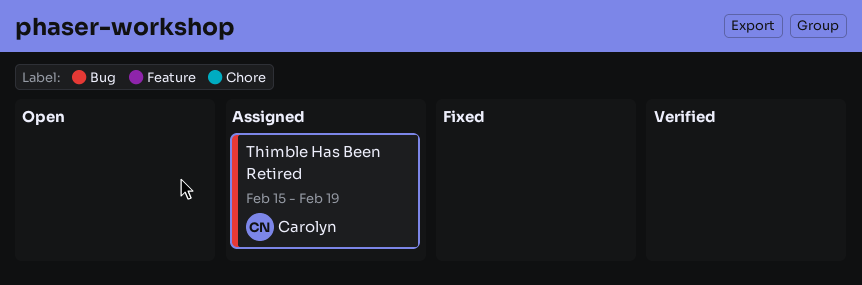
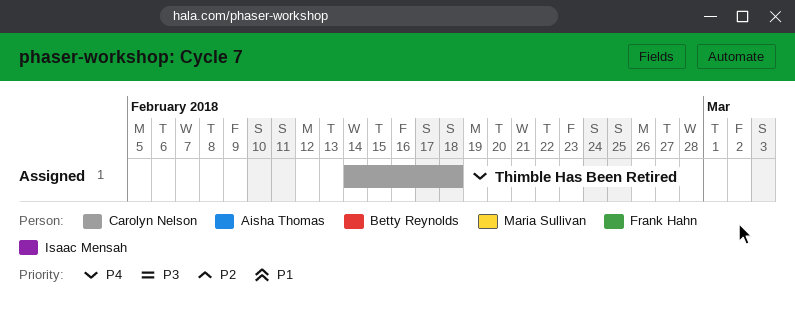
Thimble Has Been Retired, start: Feb 15 -> Feb 14
Thimble Has Been Retired, due: Feb 19 -> Feb 18

